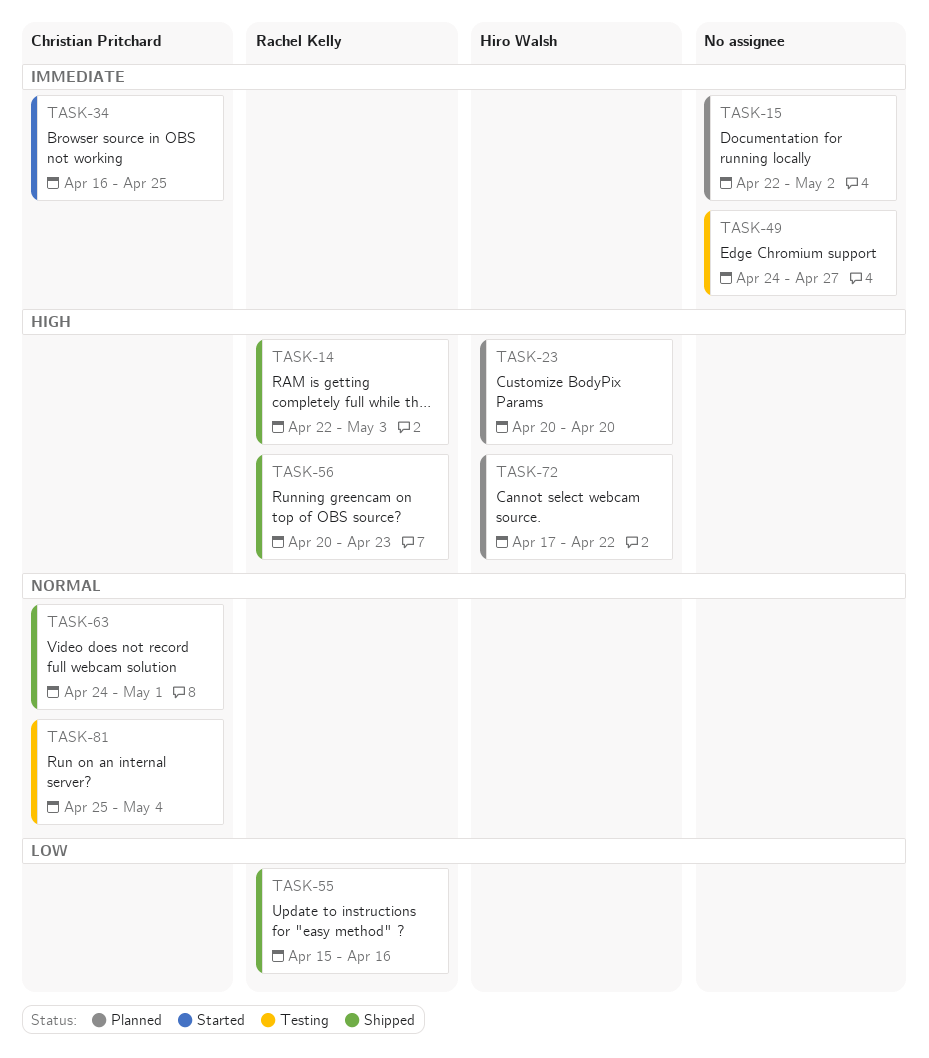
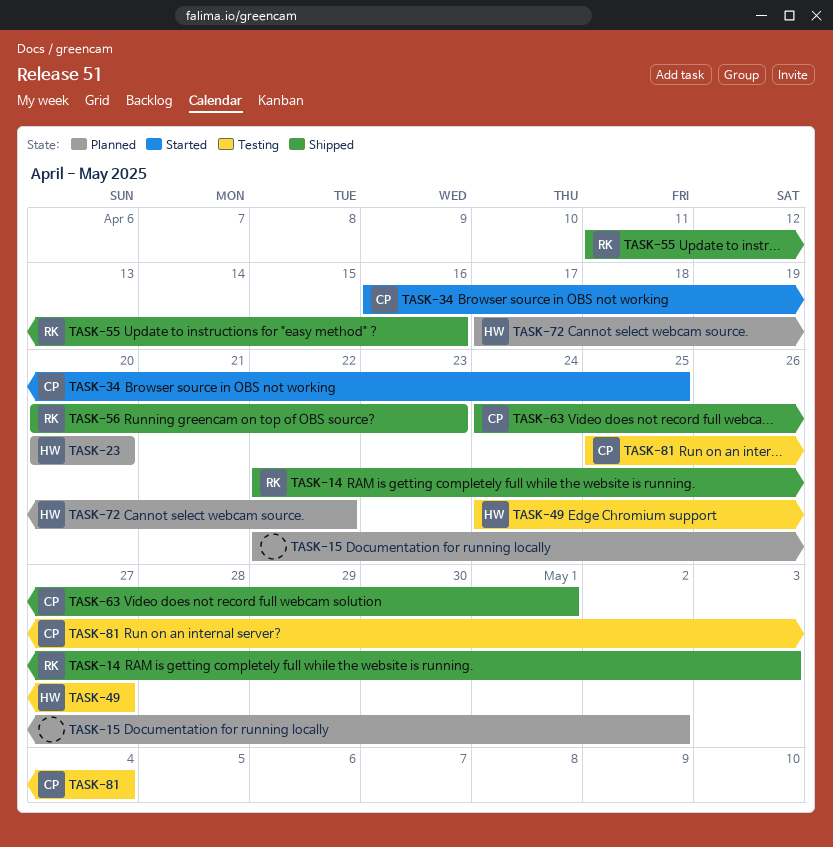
TASK-49, owner: none -> Hiro Walsh
TASK-55, start: Apr 15 -> Apr 11

